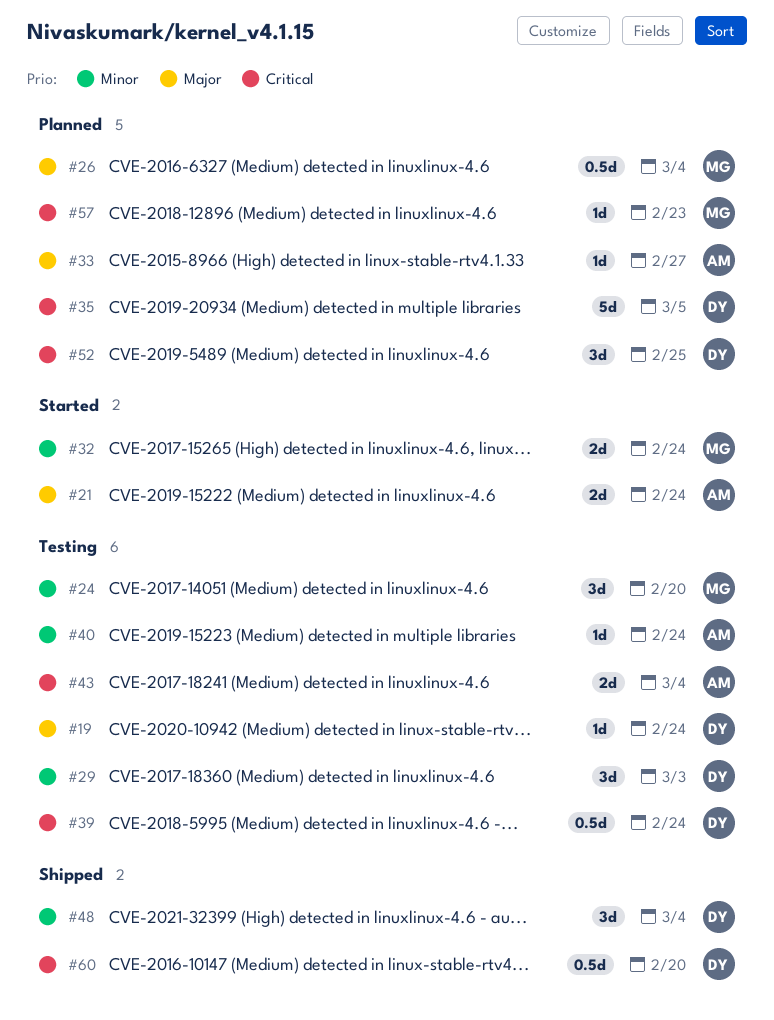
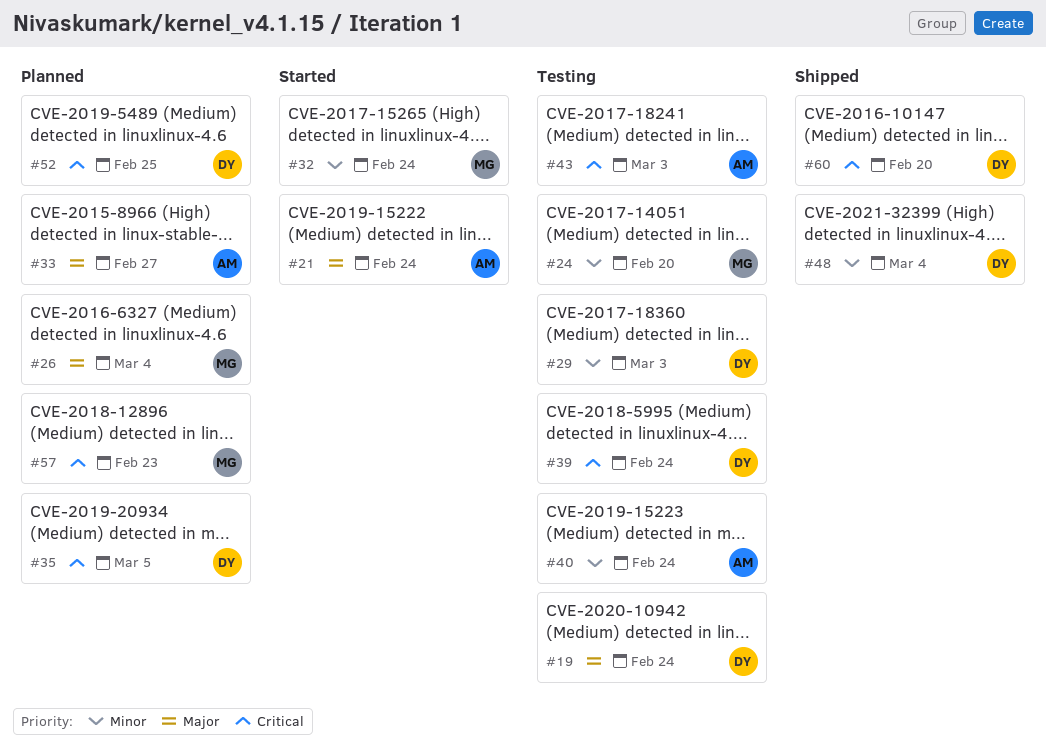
#43, due: Mar 4 -> Mar 3

